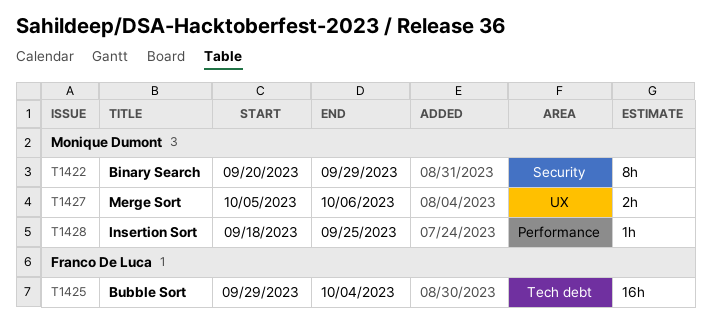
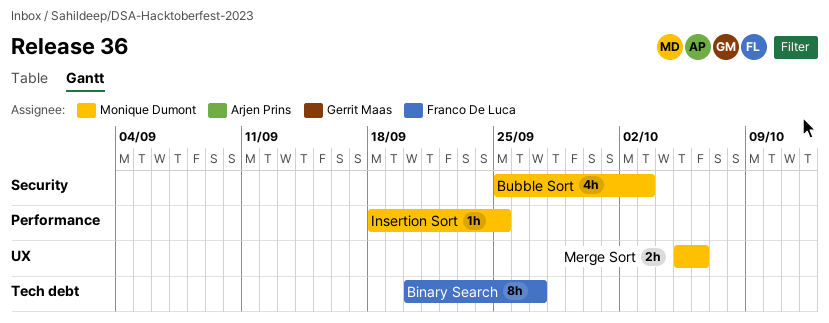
Binary Search, owner: Monique Dumont -> Franco De Luca
Binary Search, label: Security -> Tech debt
Binary Search, due: Sep 29 -> Sep 27
Bubble Sort, owner: Franco De Luca -> Monique Dumont
Bubble Sort, label: Tech debt -> Security
Bubble Sort, estimate: 16h -> 4h
Bubble Sort, start: Sep 29 -> Sep 25
Bubble Sort, due: Oct 4 -> Oct 3

